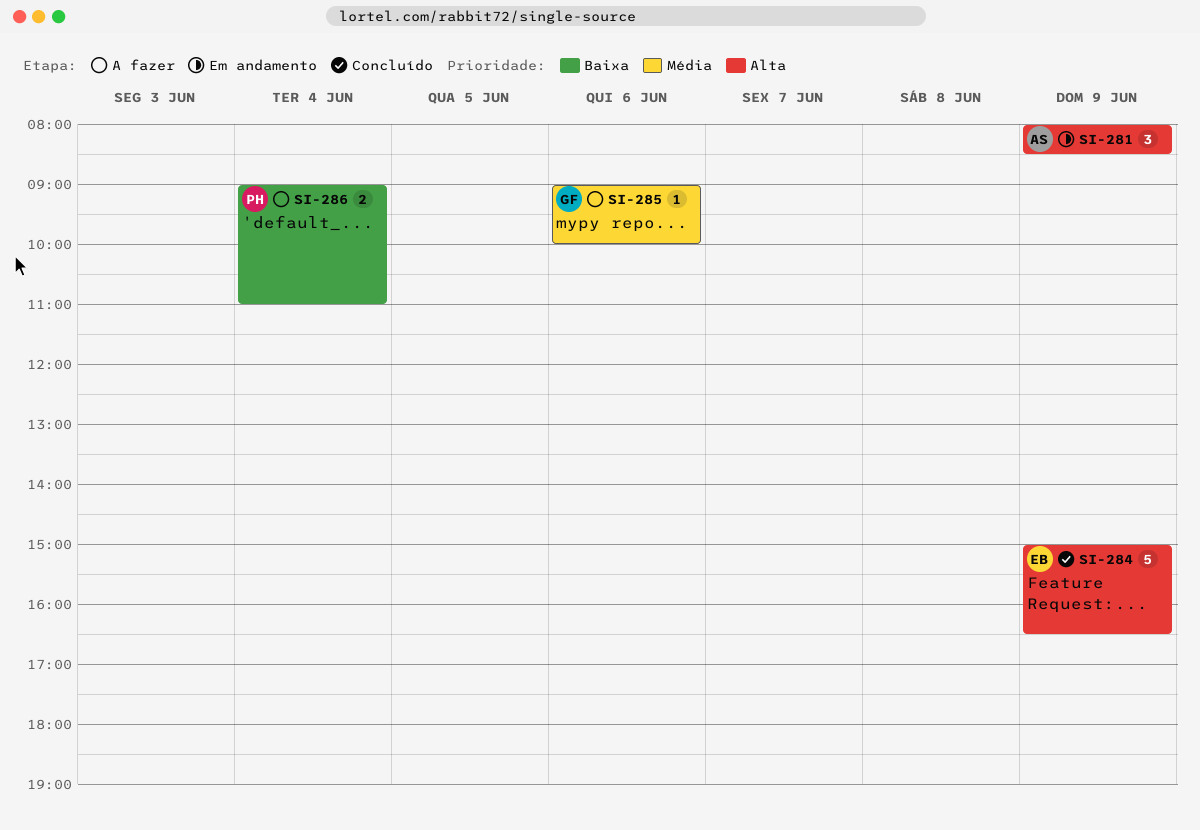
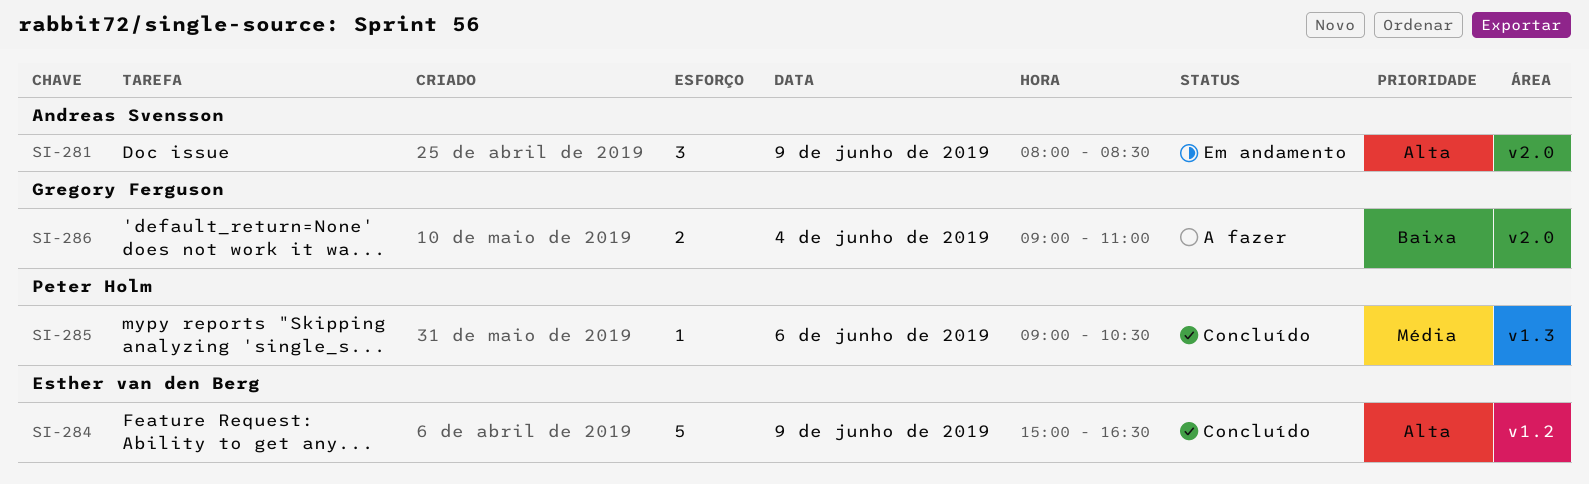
SI-285, status: A fazer -> Concluído
SI-285, owner: Gregory Ferguson -> Peter Holm
SI-285, ends: 10:00 -> 10:30
SI-286, owner: Peter Holm -> Gregory Ferguson

